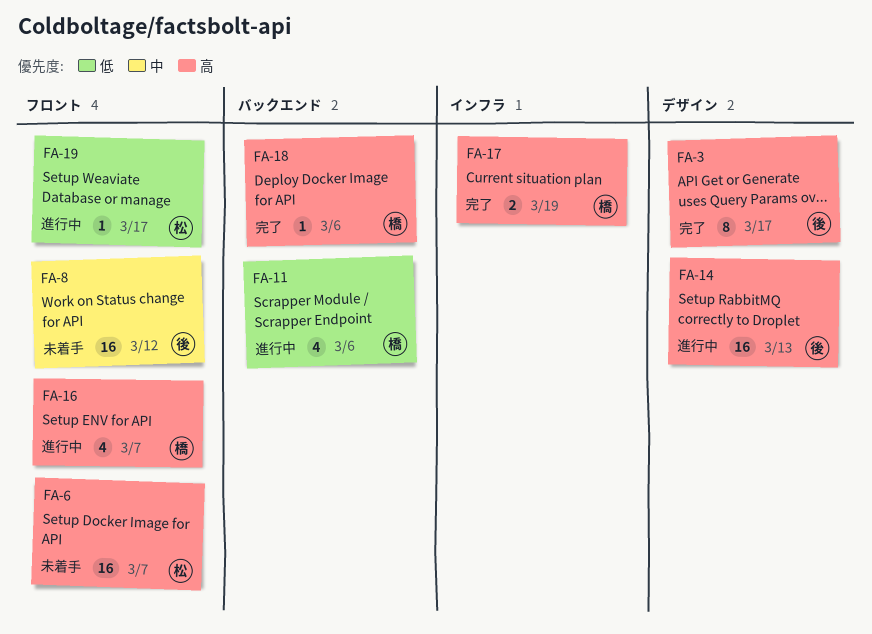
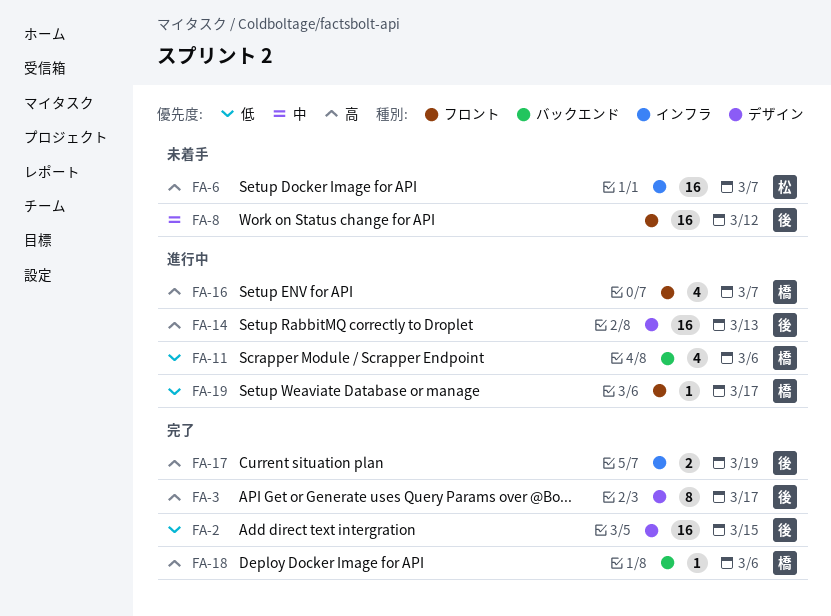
FA-2: none -> present
FA-6, label: フロント -> インフラ
FA-17, owner: 橋 -> 後
FA-19, owner: 松 -> 橋

